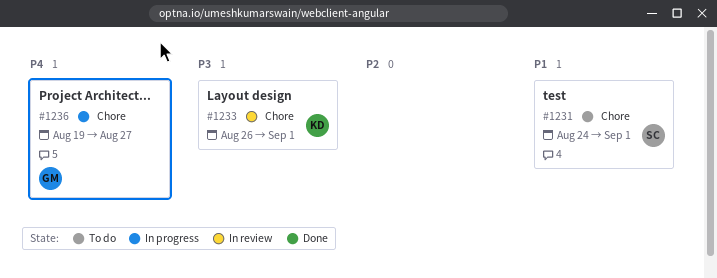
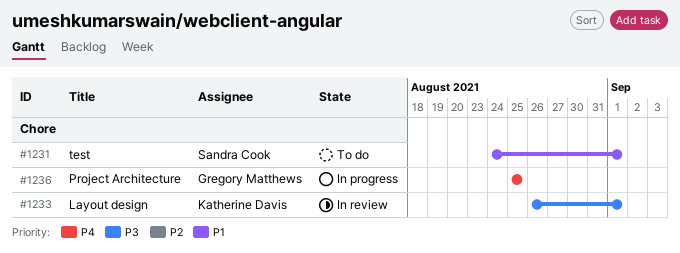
#1236, start: Aug 19 -> Aug 25
#1236, due: Aug 27 -> Aug 25

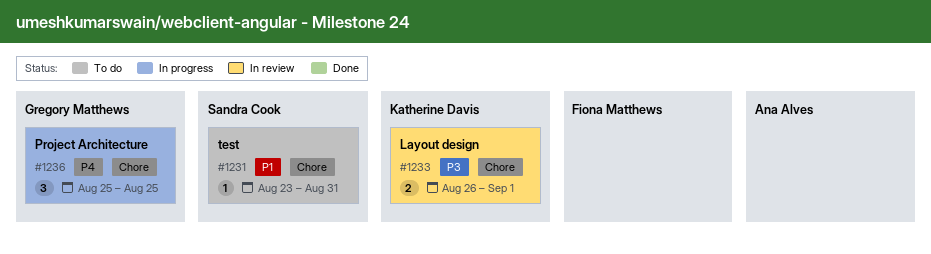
#1231, start: Aug 24 -> Aug 23
#1231, due: Sep 1 -> Aug 31

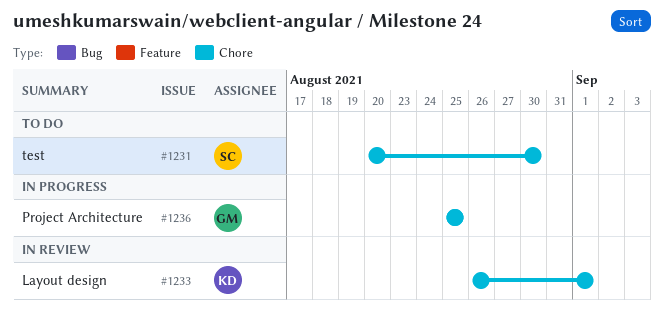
#1231, start: Aug 23 -> Aug 20
#1231, due: Aug 31 -> Aug 30

